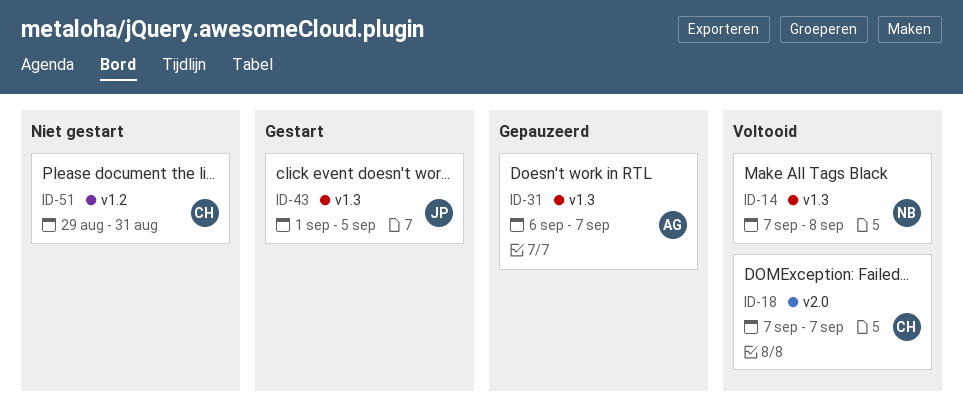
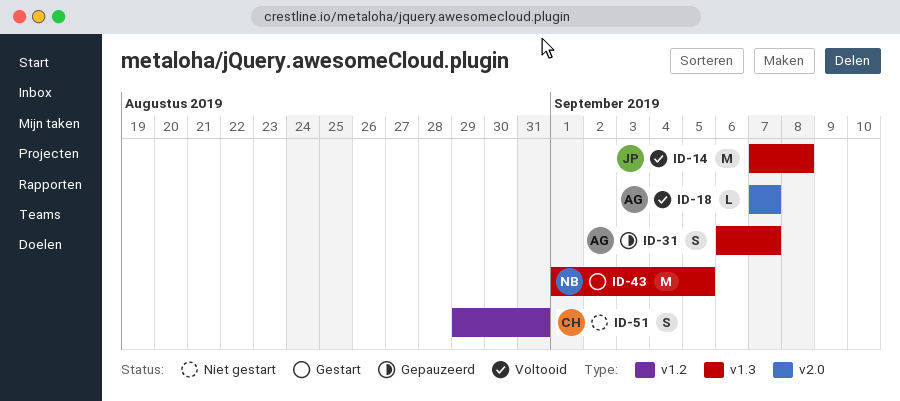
ID-14, owner: NB -> JP
ID-18, owner: CH -> AG
ID-43, owner: JP -> NB

